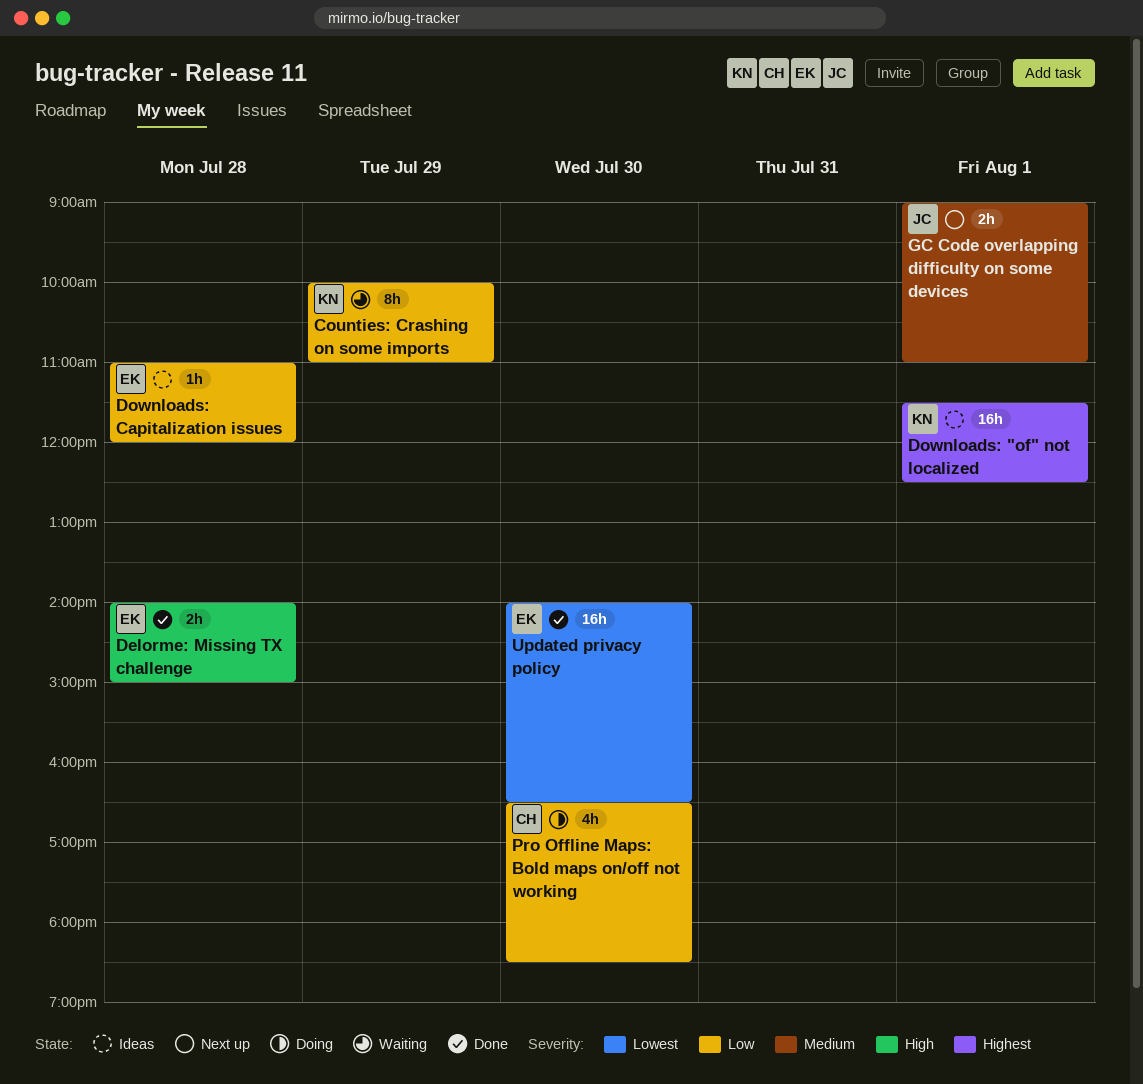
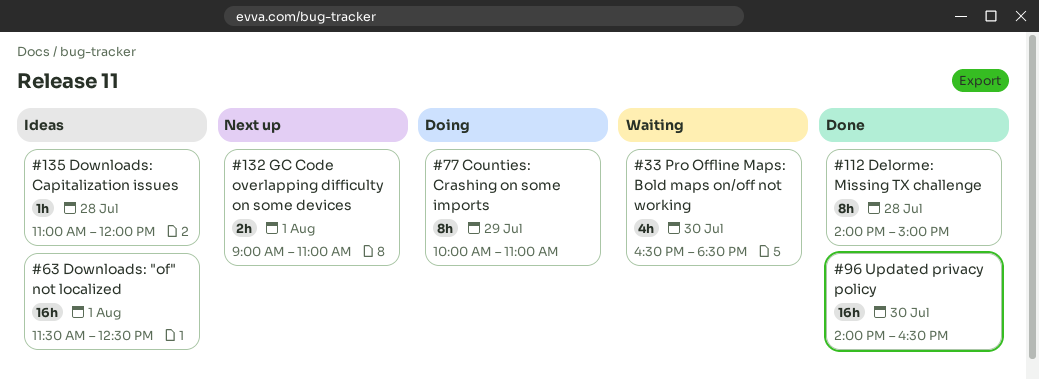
Counties: Crashing on some imports, status: Waiting -> Doing
Delorme: Missing TX challenge, estimate: 2h -> 8h
Pro Offline Maps: Bold maps on/off not working, status: Doing -> Waiting

